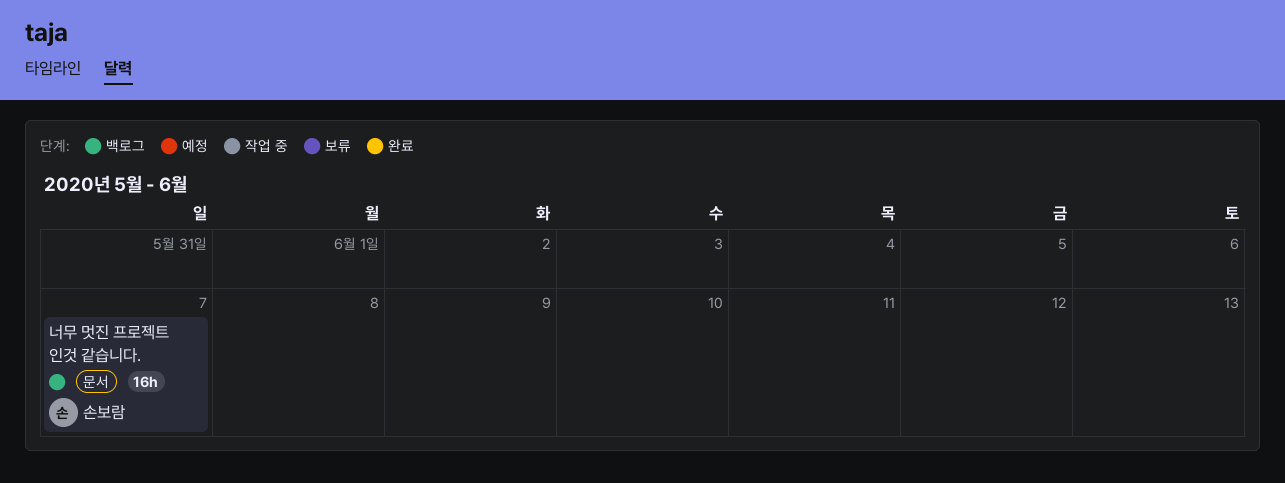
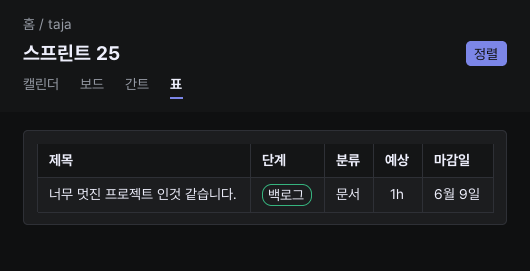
너무 멋진 프로젝트 인것 같습니다., estimate: 16h -> 1h
너무 멋진 프로젝트 인것 같습니다., due: Jun 7 -> Jun 9

